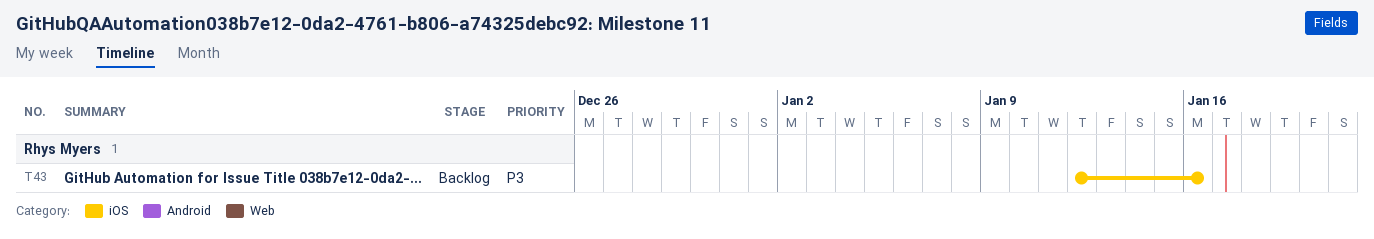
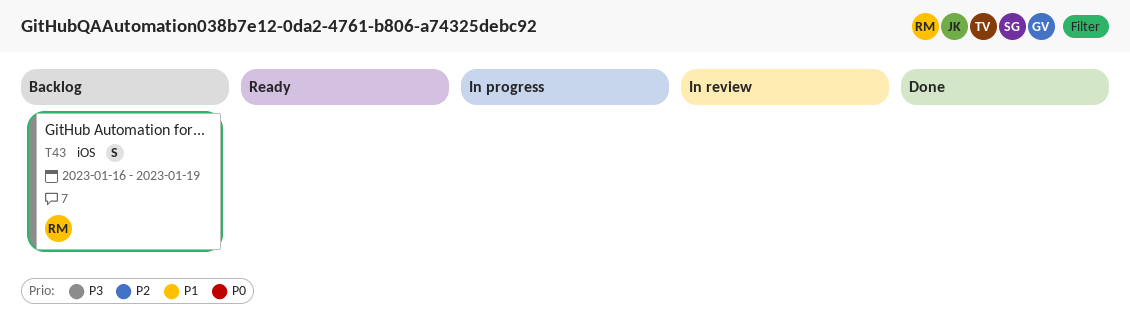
T43, start: Jan 12 -> Jan 16
T43, due: Jan 16 -> Jan 19

